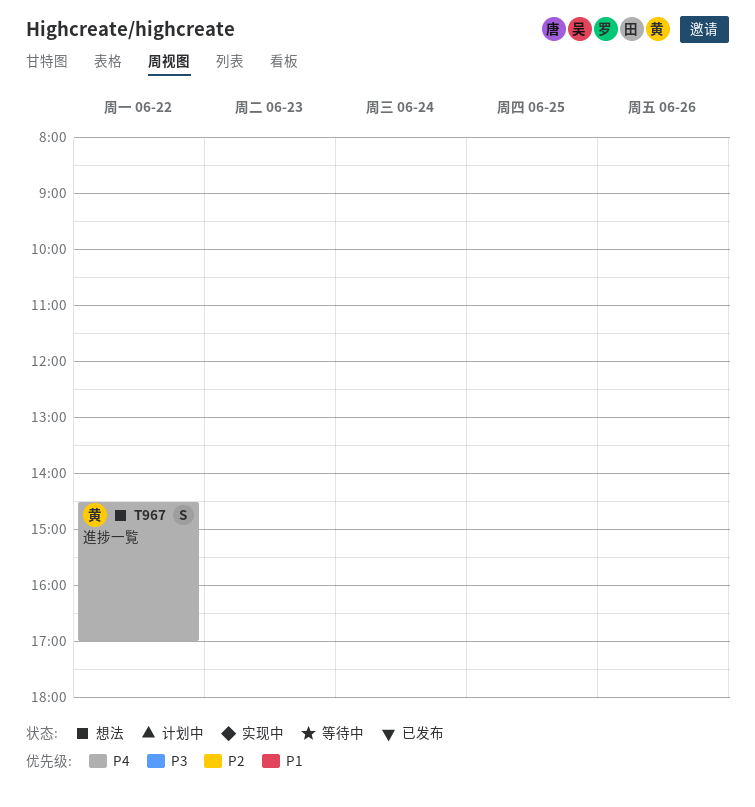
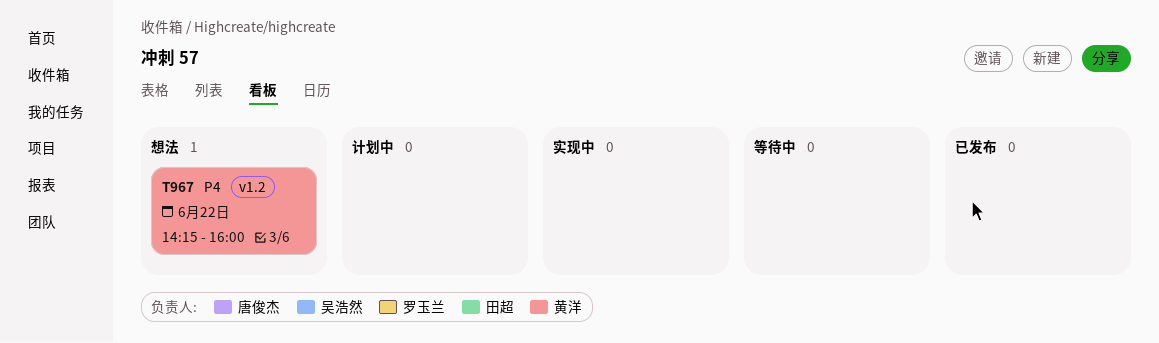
T967, begins: 14:30 -> 14:15
T967, ends: 17:00 -> 16:00

